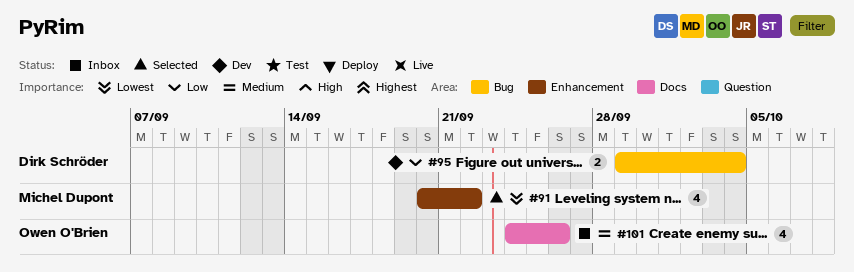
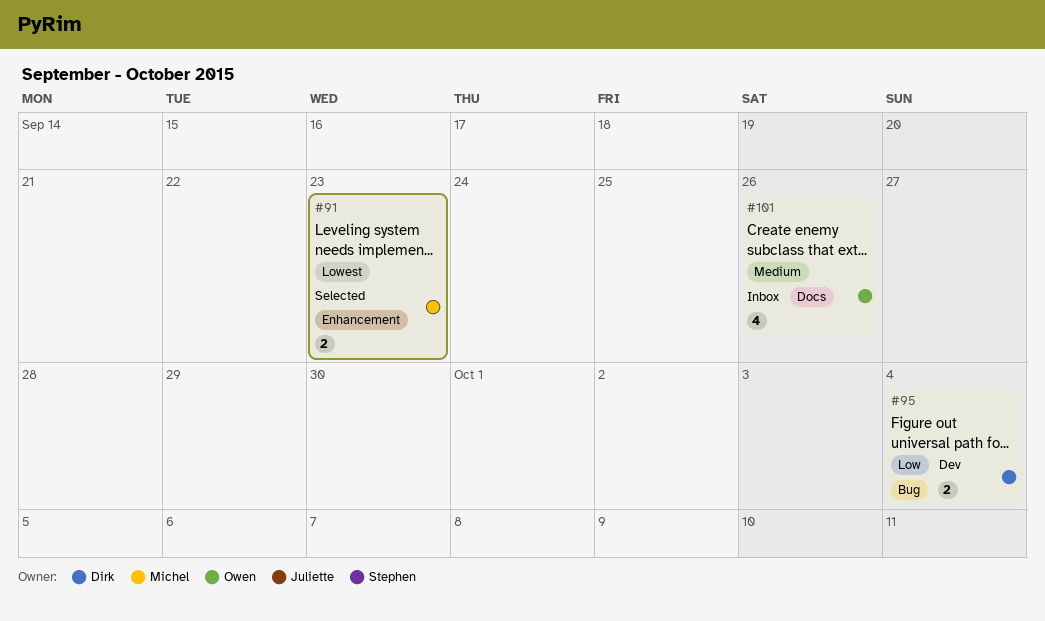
#91, estimate: 4 -> 2
#91, due: Sep 22 -> Sep 23

